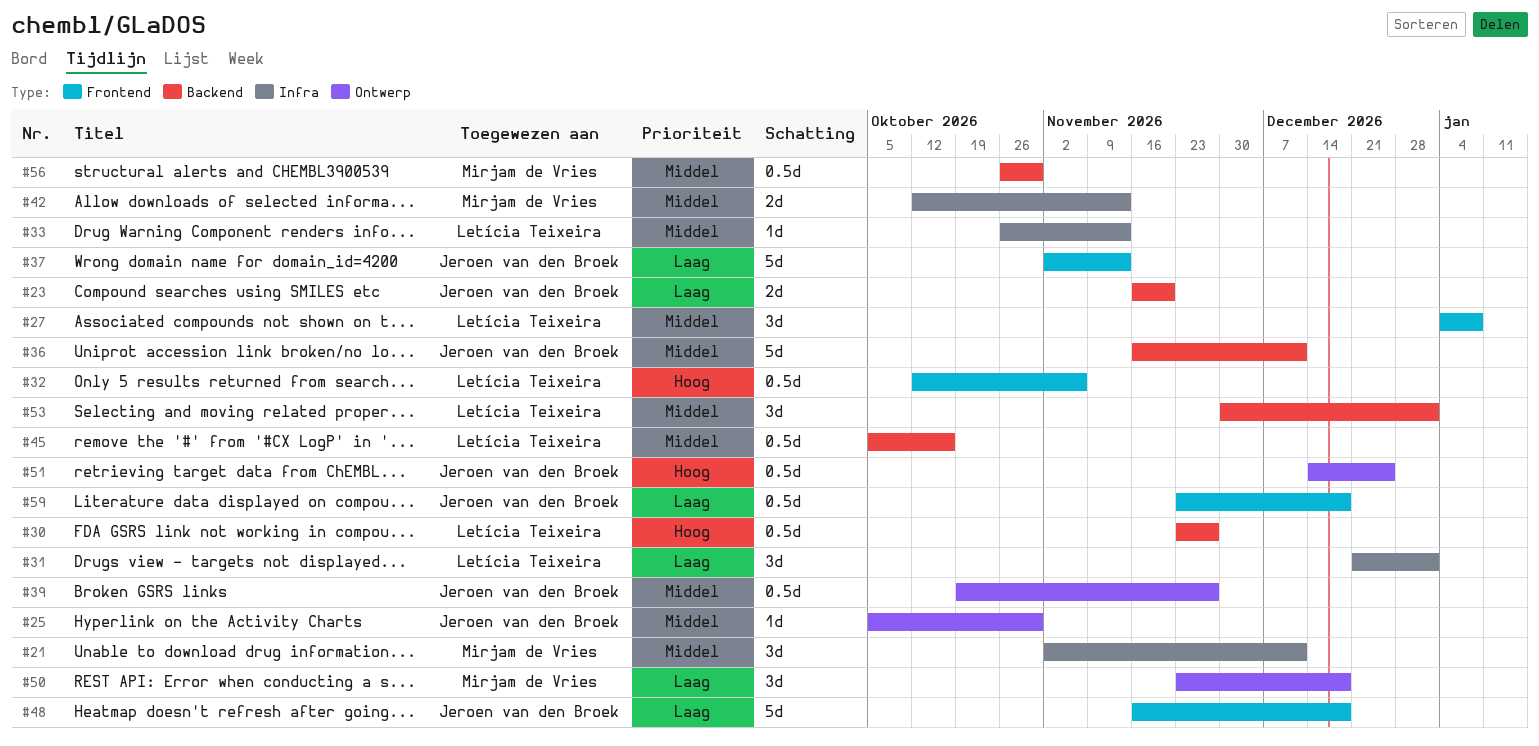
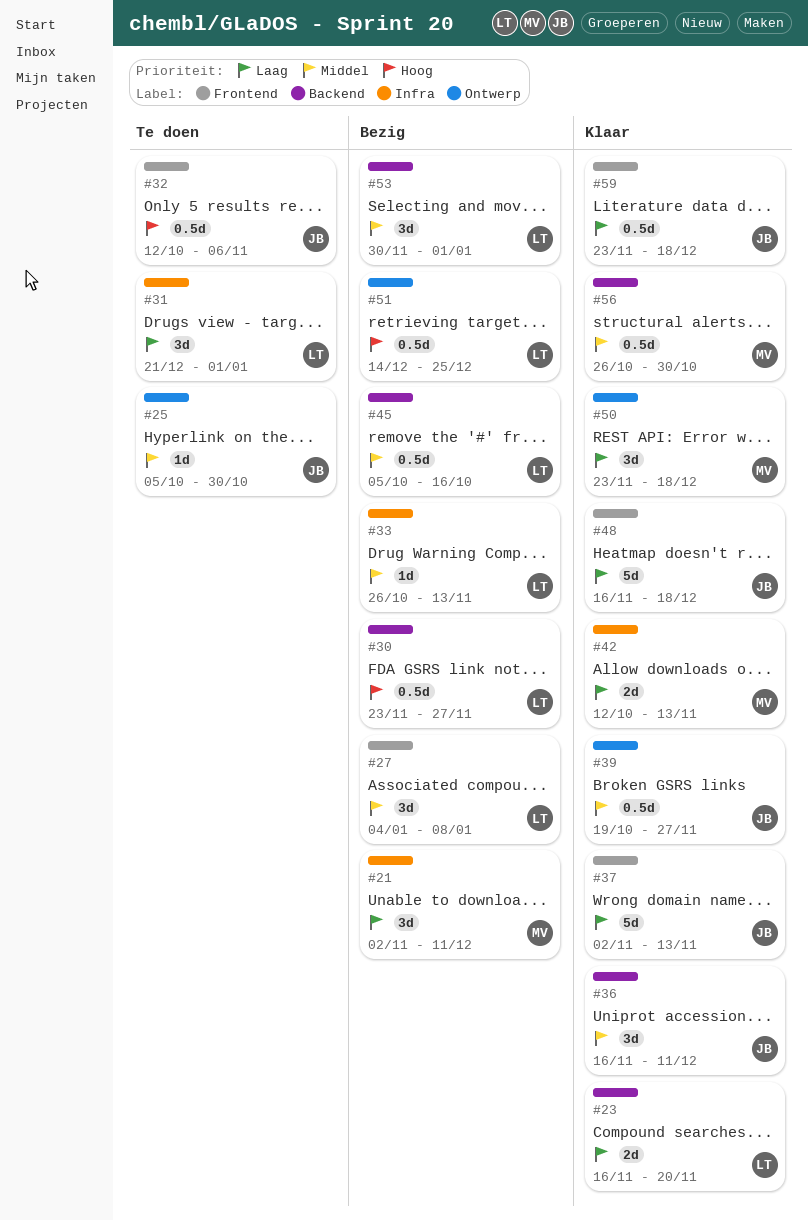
#21, priority: Middel -> Laag
#23, owner: Jeroen van den Broek -> Letícia Teixeira
#32, owner: Letícia Teixeira -> Jeroen van den Broek
#36, estimate: 5d -> 3d
#42, priority: Middel -> Laag
#51, owner: Jeroen van den Broek -> Letícia Teixeira

